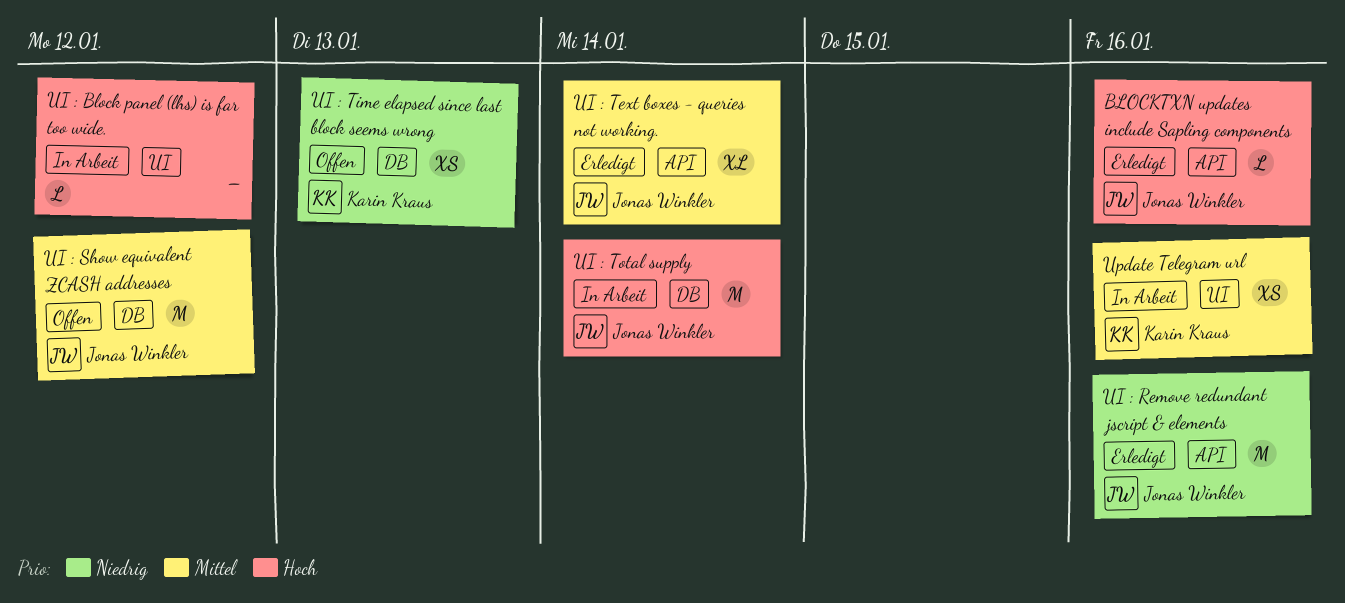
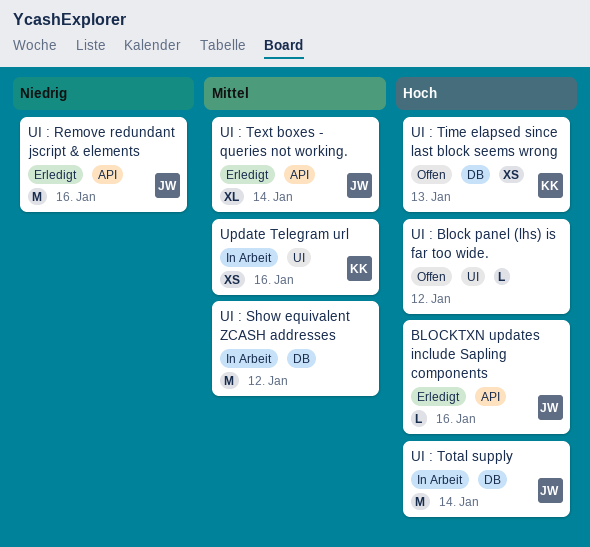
UI : Block panel (lhs) is far too wide., status: In Arbeit -> Offen
UI : Show equivalent ZCASH addresses, status: Offen -> In Arbeit
UI : Show equivalent ZCASH addresses, owner: Jonas Winkler -> none
UI : Time elapsed since last block seems wrong, priority: Niedrig -> Hoch

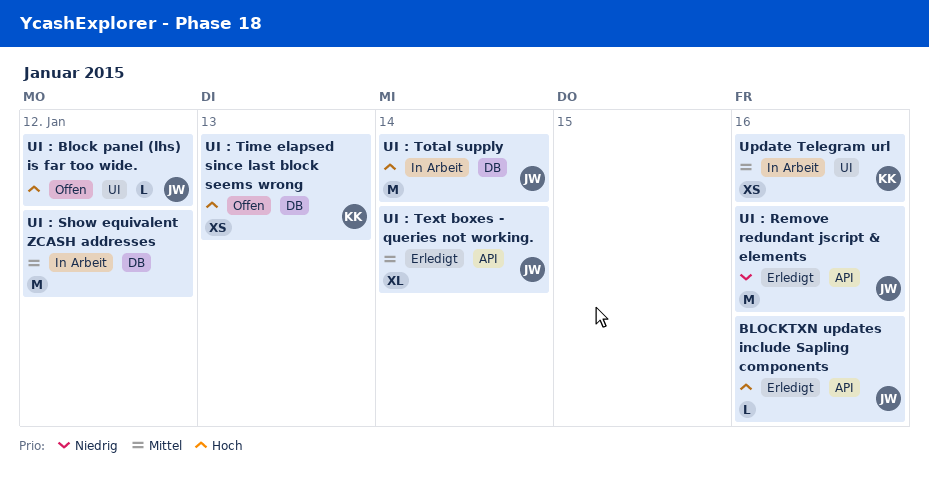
UI : Block panel (lhs) is far too wide., owner: none -> JW

